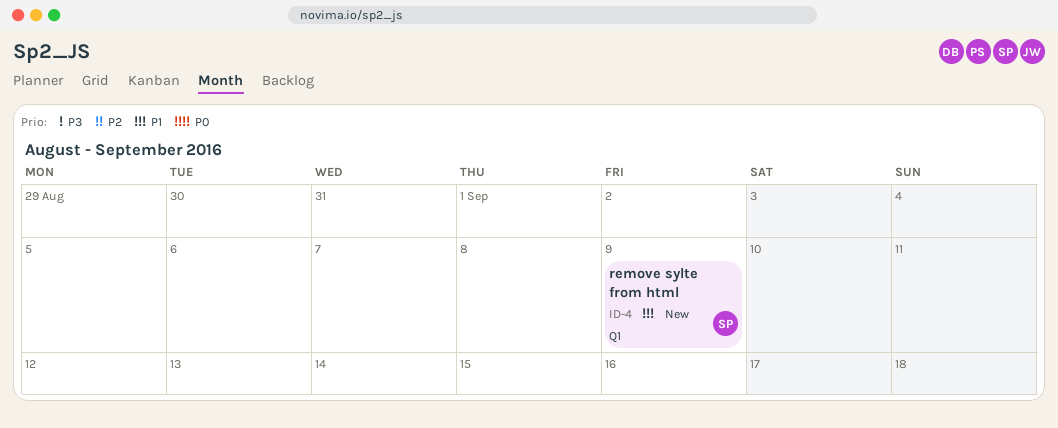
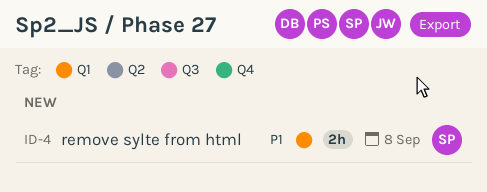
ID-4, due: Sep 9 -> Sep 8

